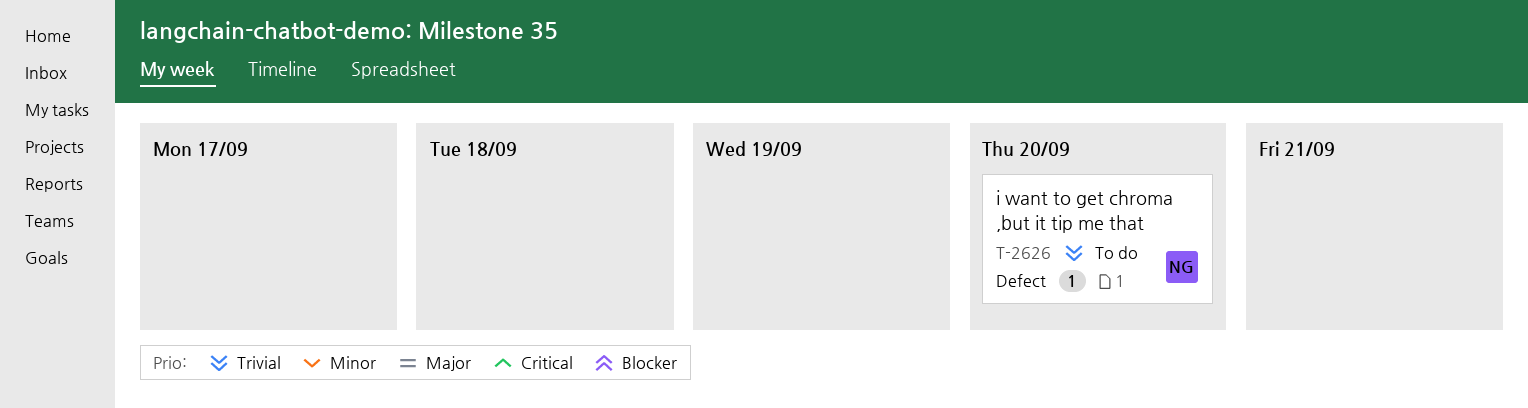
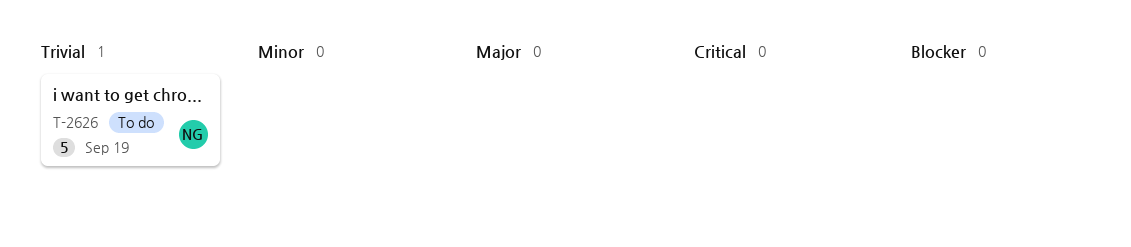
T-2626, estimate: 1 -> 5
T-2626, due: Sep 20 -> Sep 19

